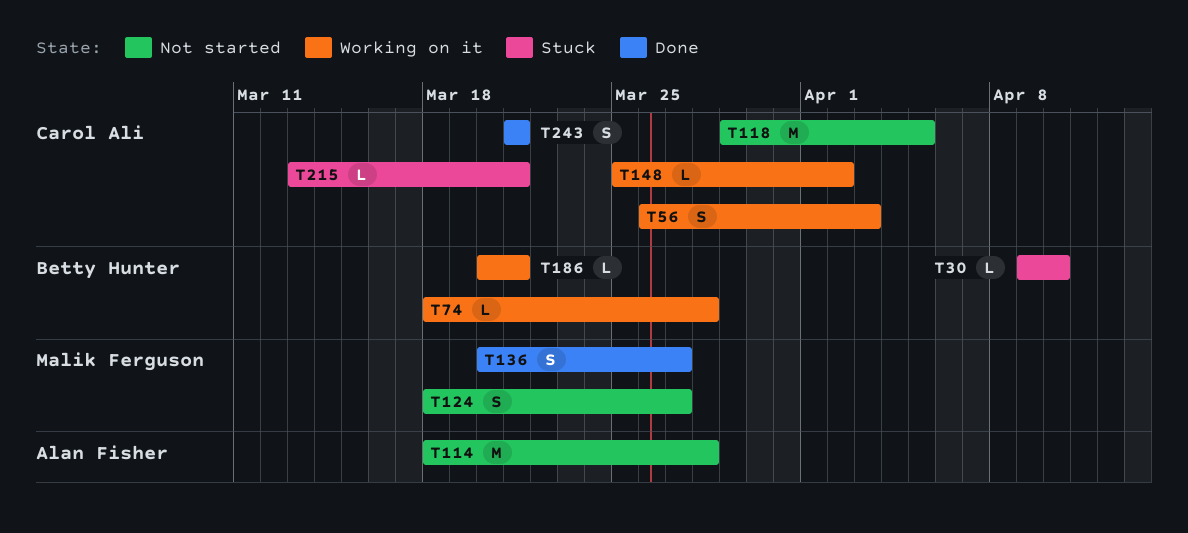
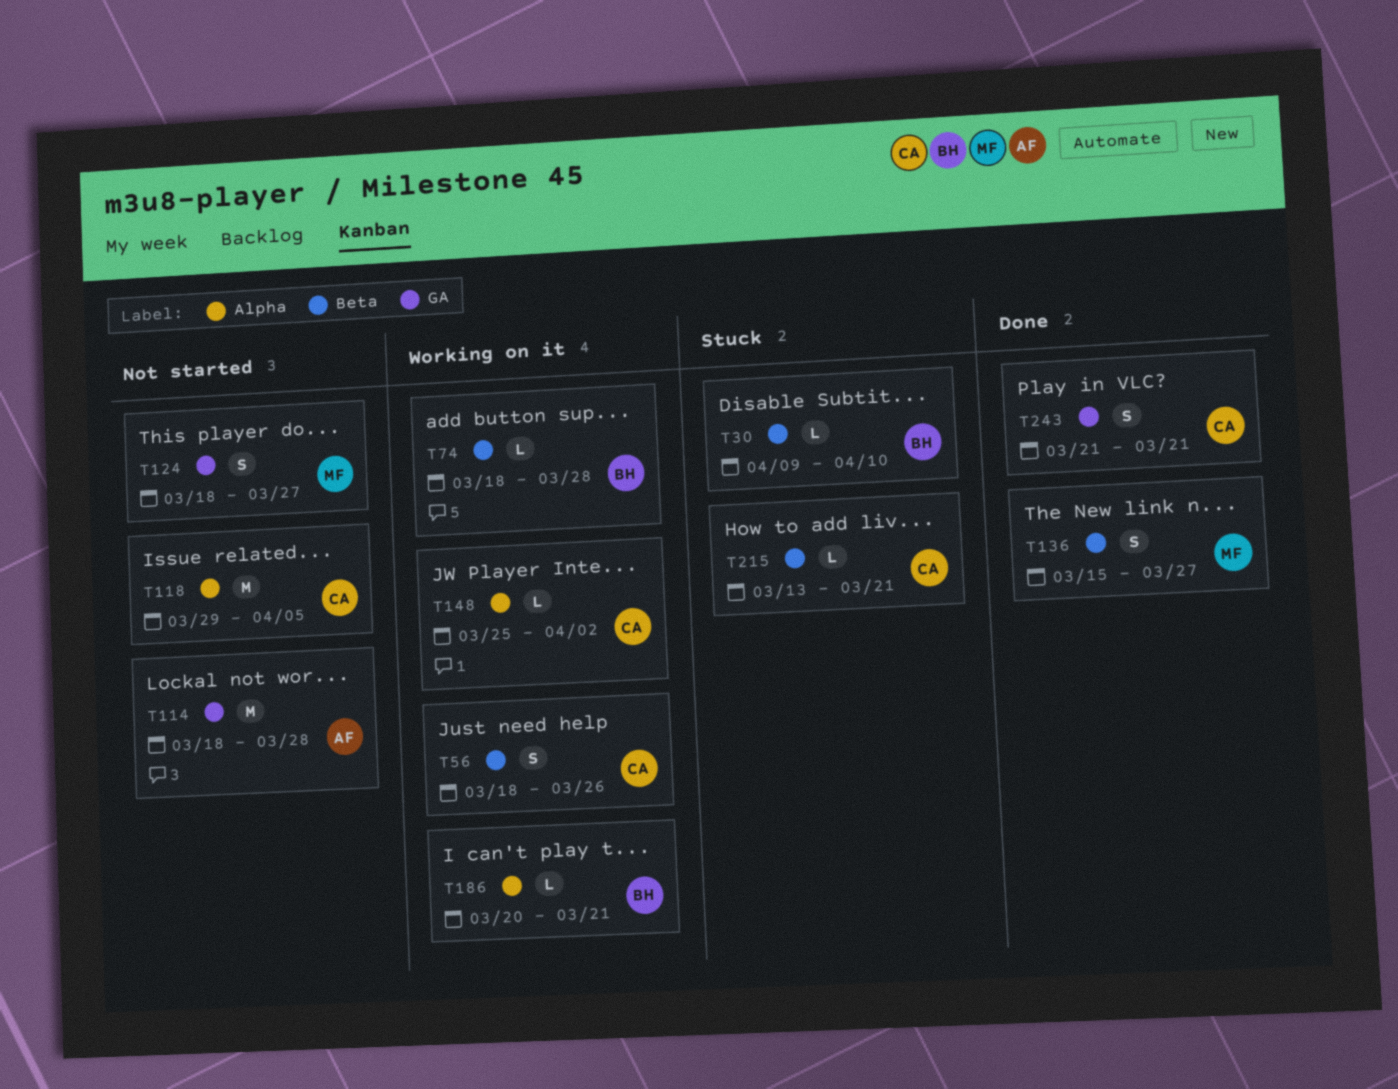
T56, start: Mar 26 -> Mar 18
T56, due: Apr 3 -> Mar 26
T136, start: Mar 20 -> Mar 15

